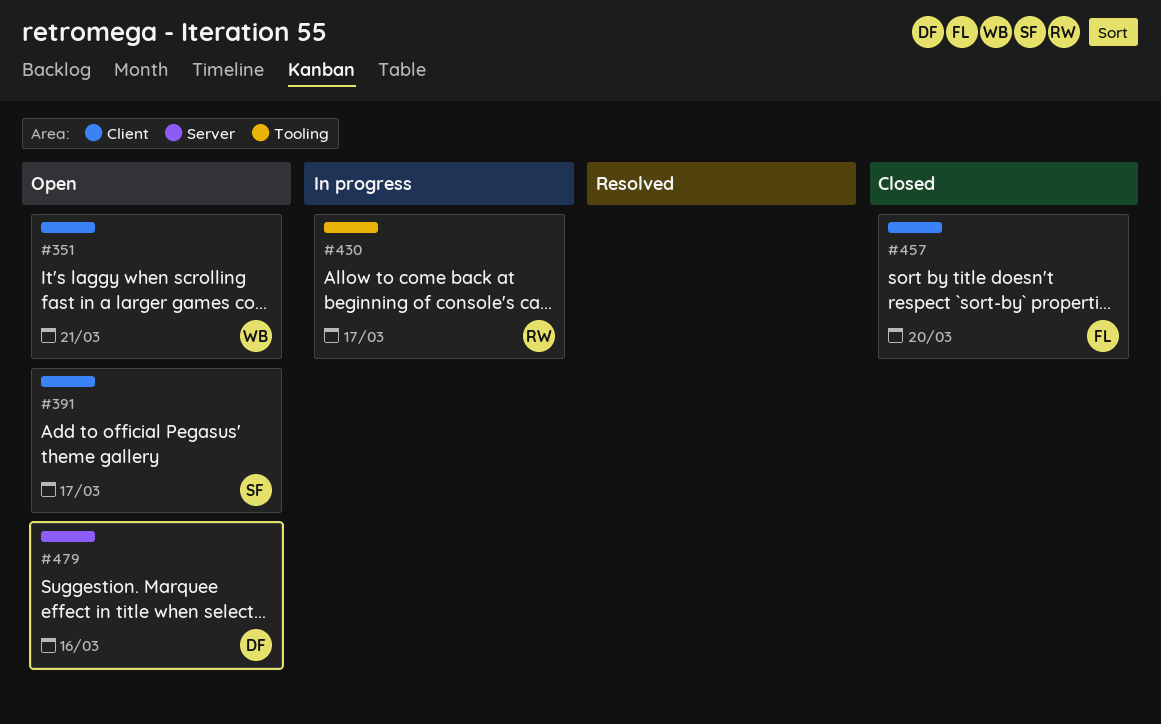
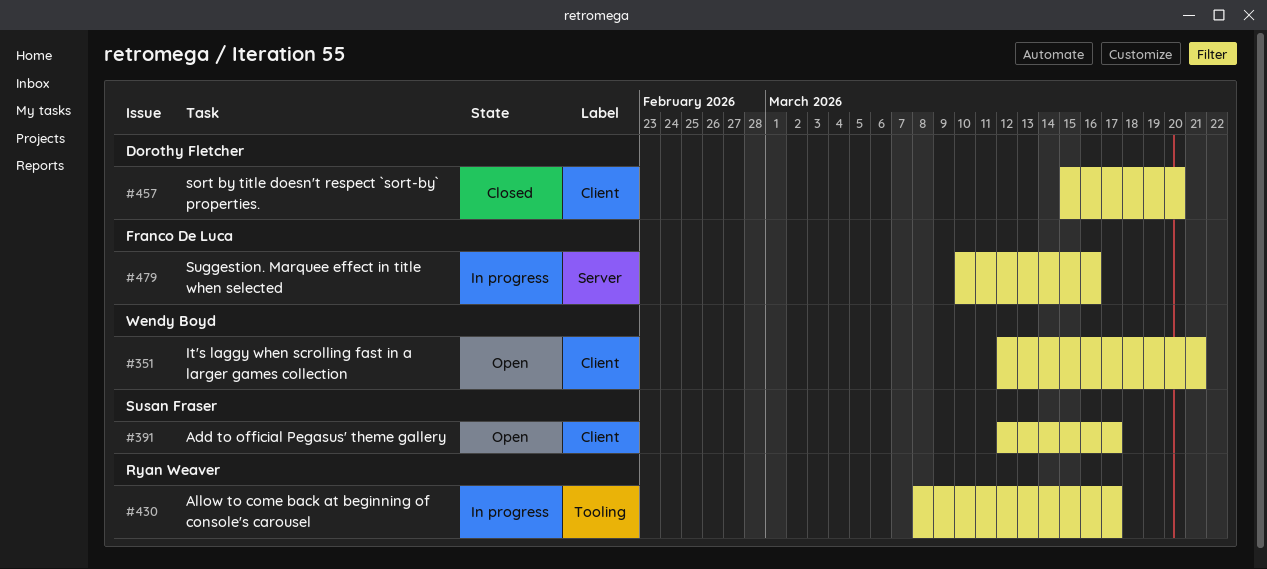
#457, owner: Franco De Luca -> Dorothy Fletcher
#479, status: Open -> In progress
#479, owner: Dorothy Fletcher -> Franco De Luca

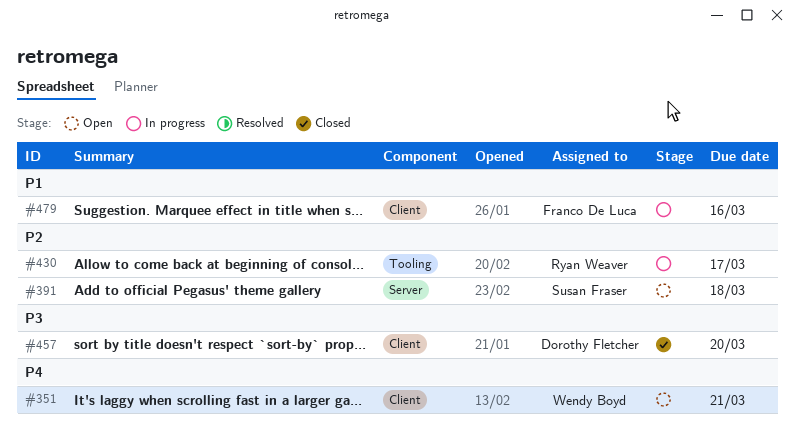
#391, label: Client -> Server
#391, due: Mar 17 -> Mar 18
#479, label: Server -> Client

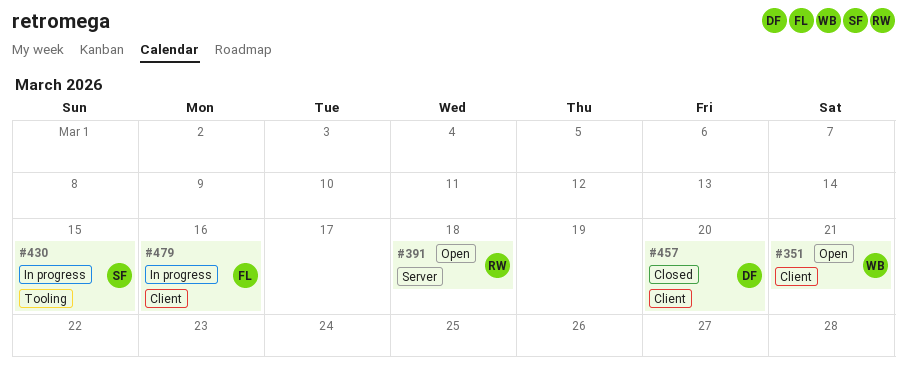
#391, owner: Susan Fraser -> Ryan Weaver
#430, owner: Ryan Weaver -> Susan Fraser
#430, due: Mar 17 -> Mar 15

